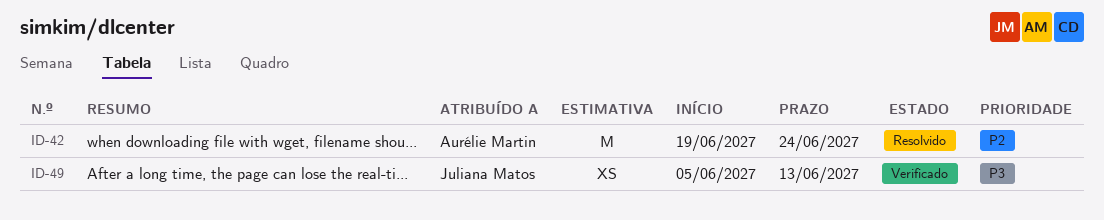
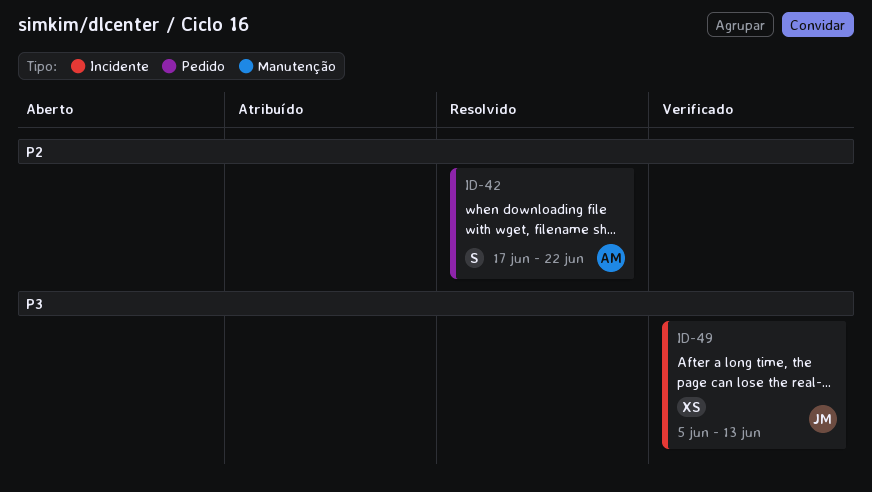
ID-42, estimate: M -> S
ID-42, start: Jun 19 -> Jun 17
ID-42, due: Jun 24 -> Jun 22

